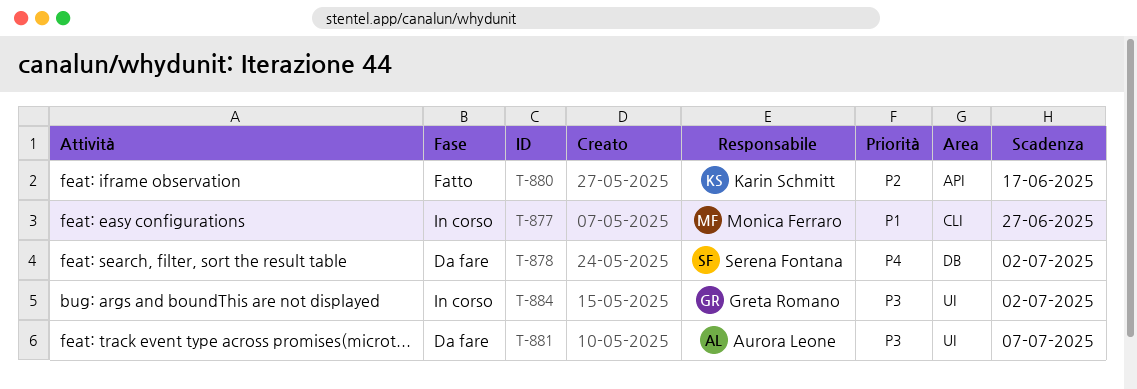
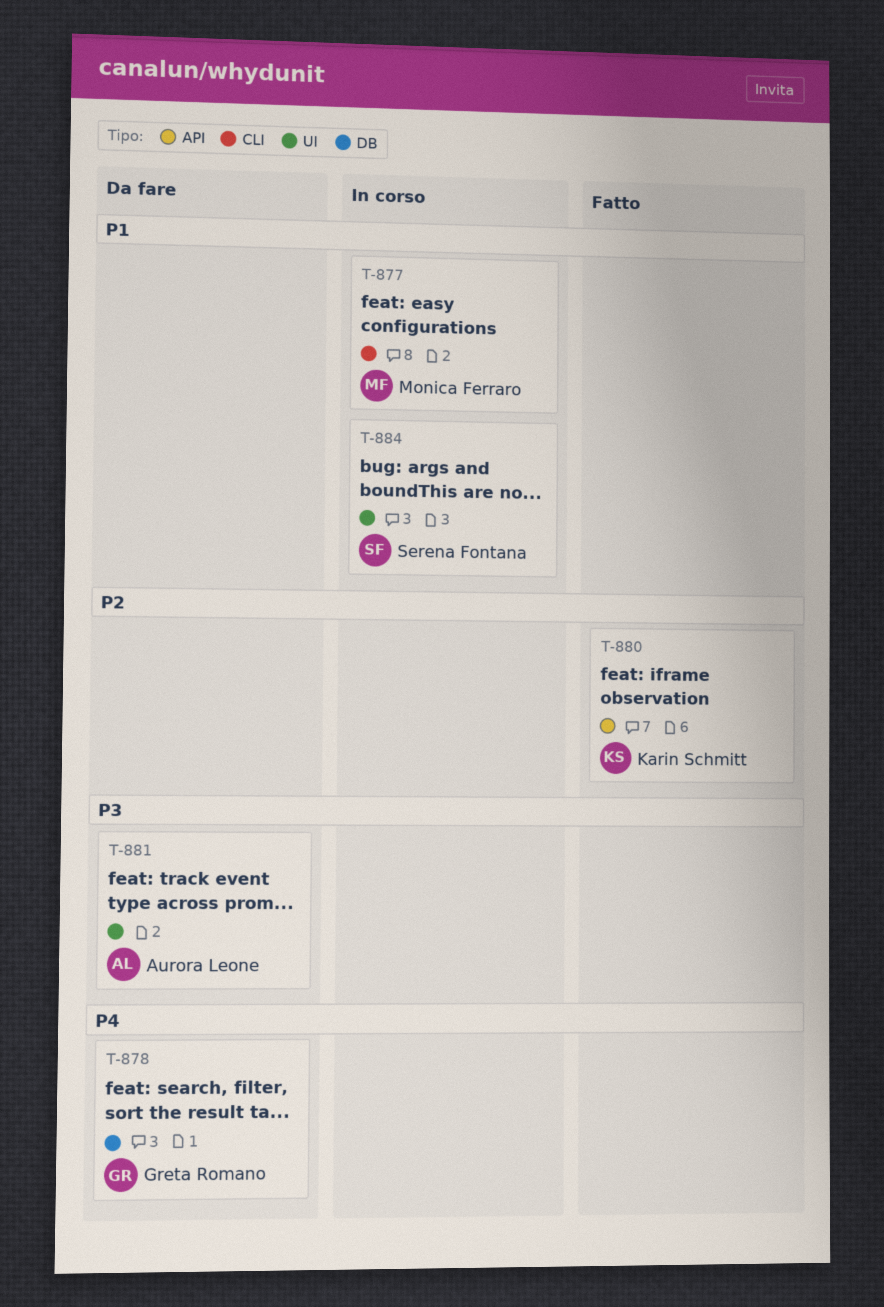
T-878, owner: Serena Fontana -> Greta Romano
T-884, owner: Greta Romano -> Serena Fontana
T-884, priority: P3 -> P1

